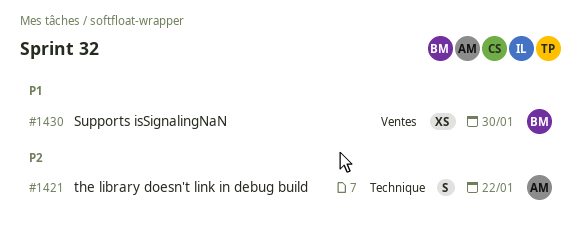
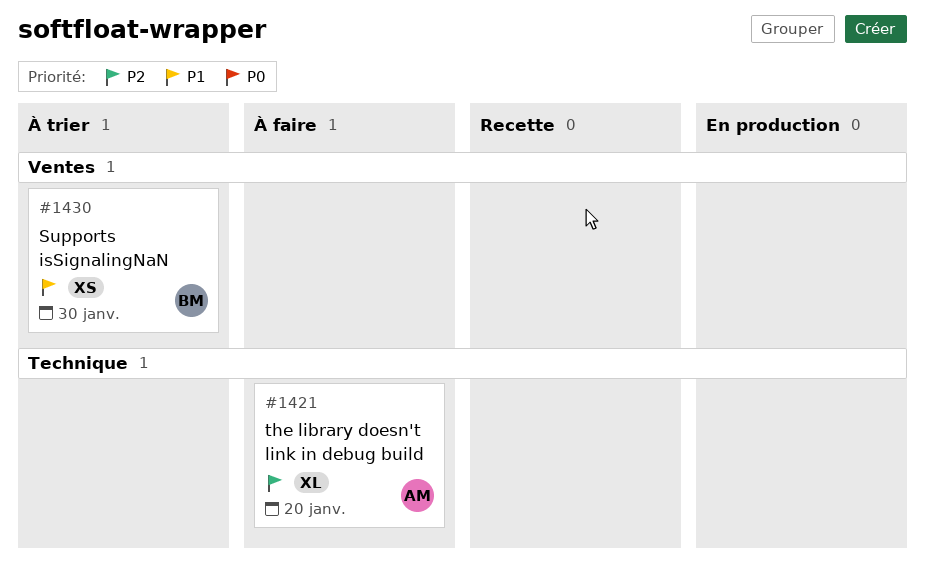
#1421, estimate: S -> XL
#1421, due: Jan 22 -> Jan 20

